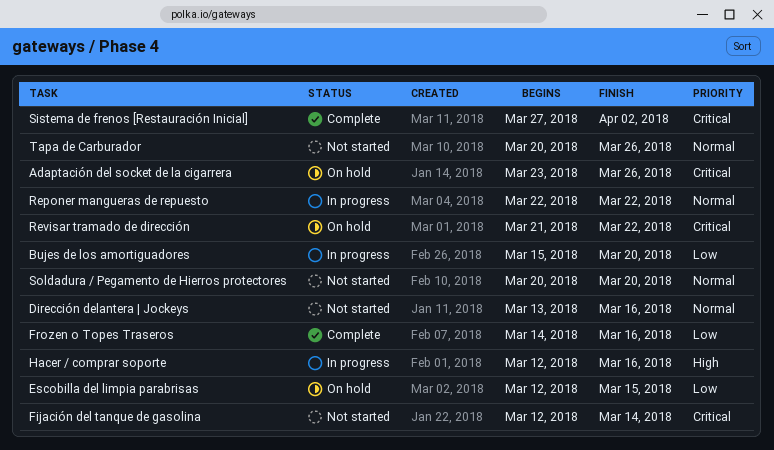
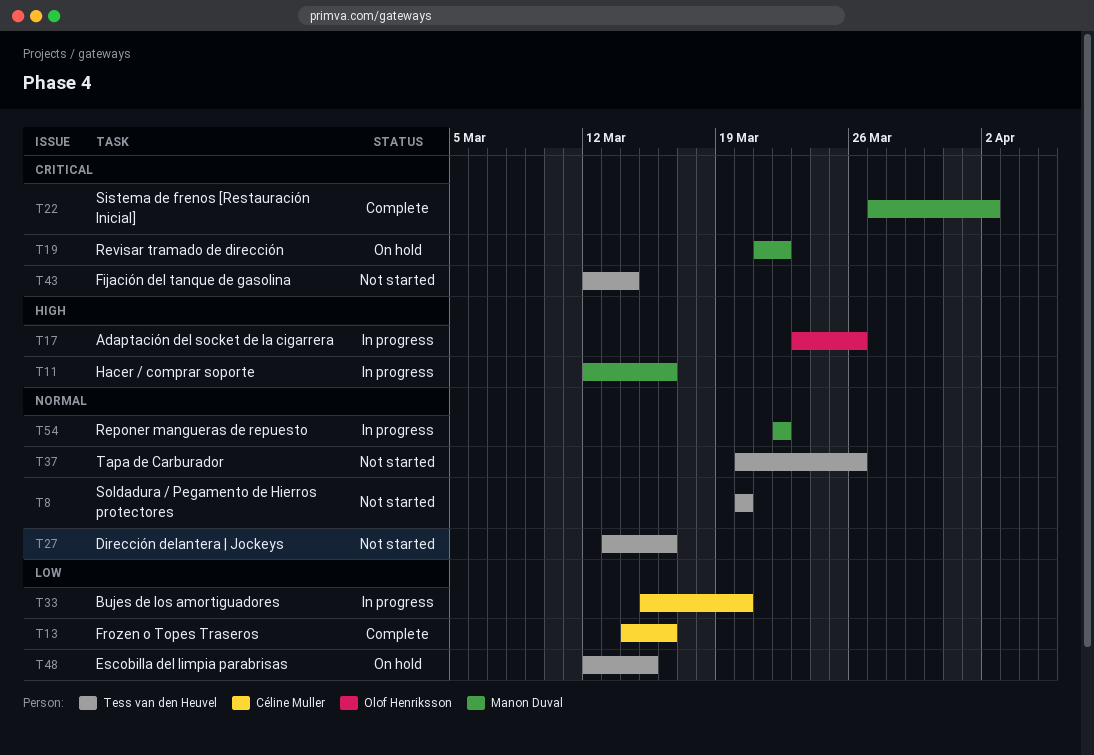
Adaptación del socket de la cigarrera, status: On hold -> In progress
Adaptación del socket de la cigarrera, priority: Critical -> High

